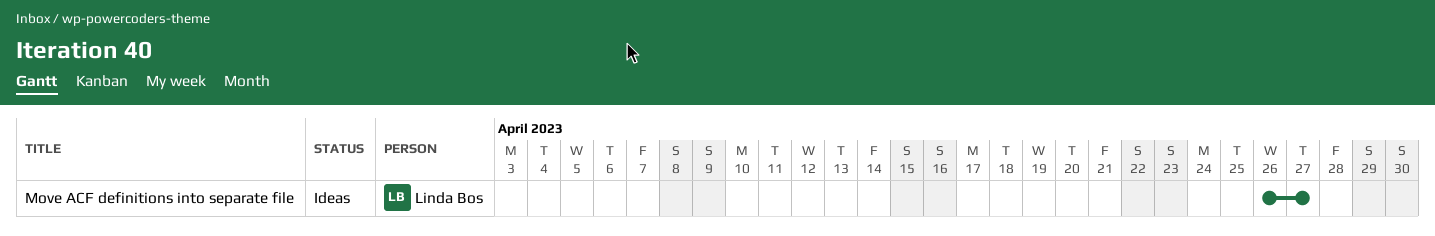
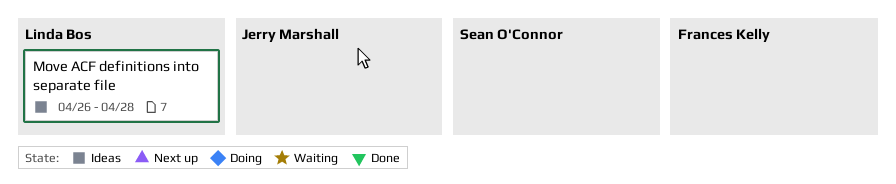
Move ACF definitions into separate file, due: Apr 27 -> Apr 28

